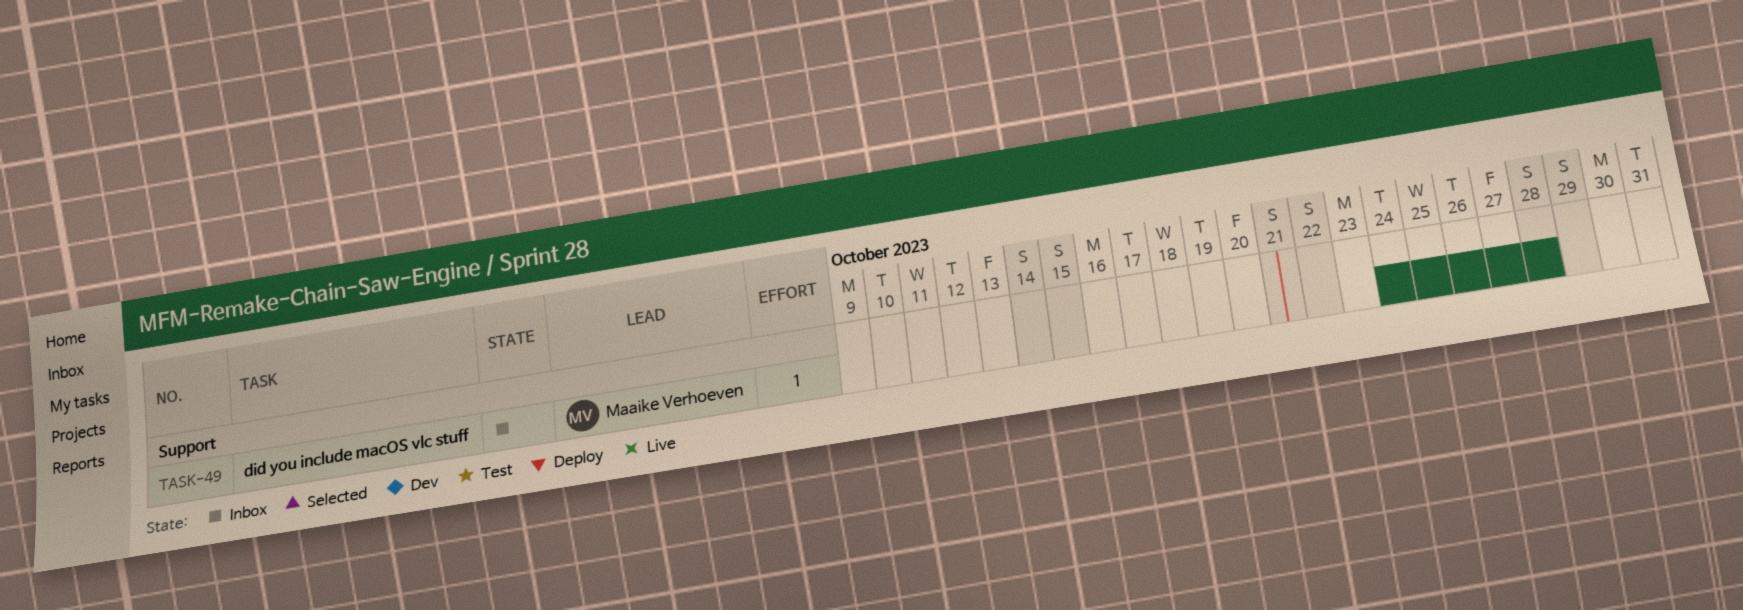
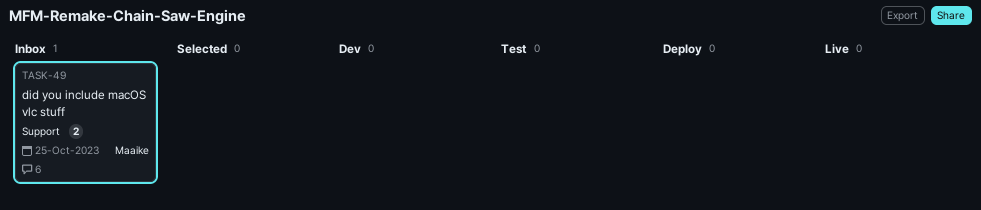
TASK-49, estimate: 1 -> 2
TASK-49, due: Oct 28 -> Oct 25

